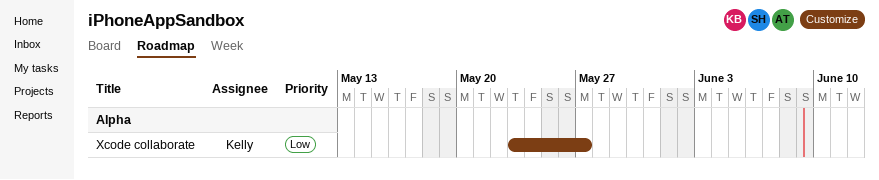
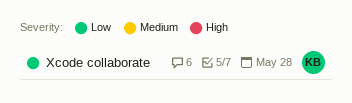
Xcode collaborate, due: May 27 -> May 28

